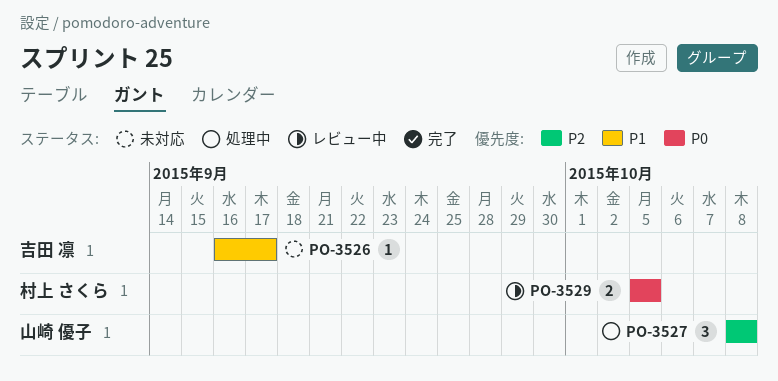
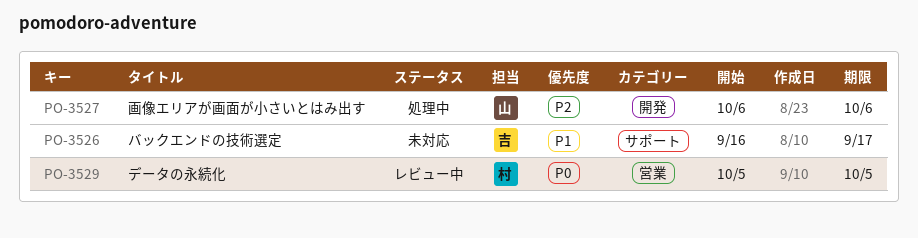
PO-3527, start: Oct 8 -> Oct 6
PO-3527, due: Oct 8 -> Oct 6

